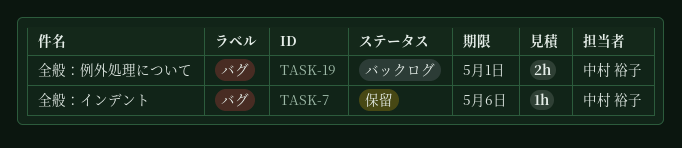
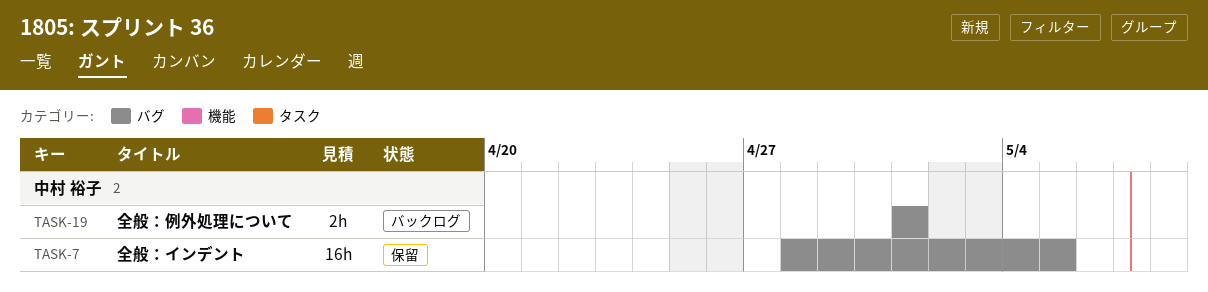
TASK-7, estimate: 1h -> 16h
TASK-7, due: May 6 -> May 5

